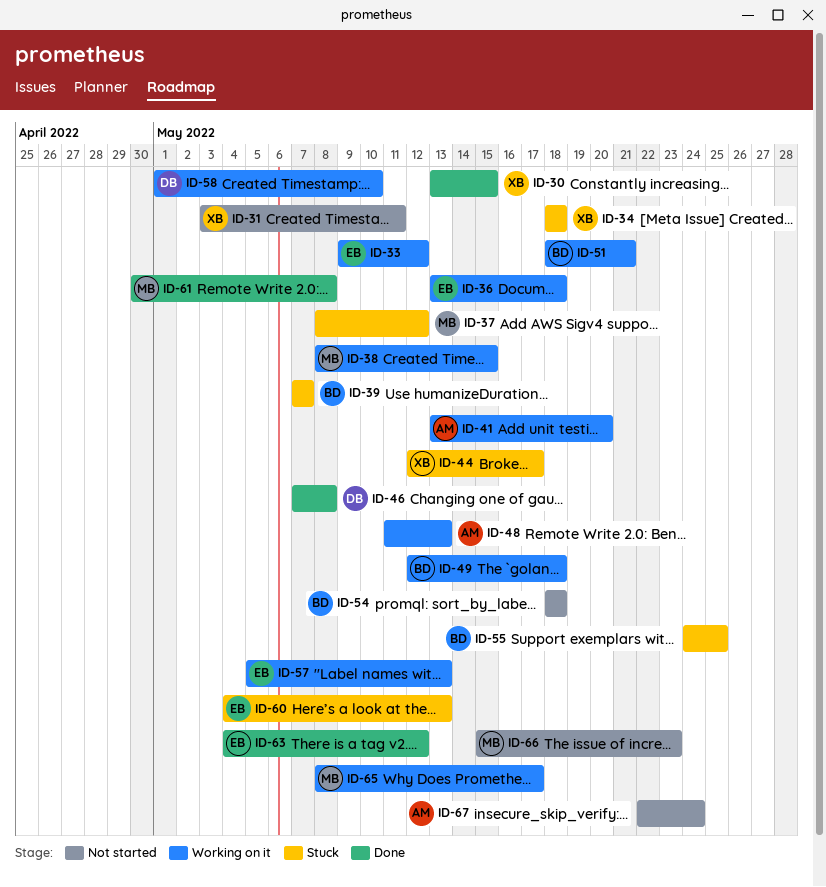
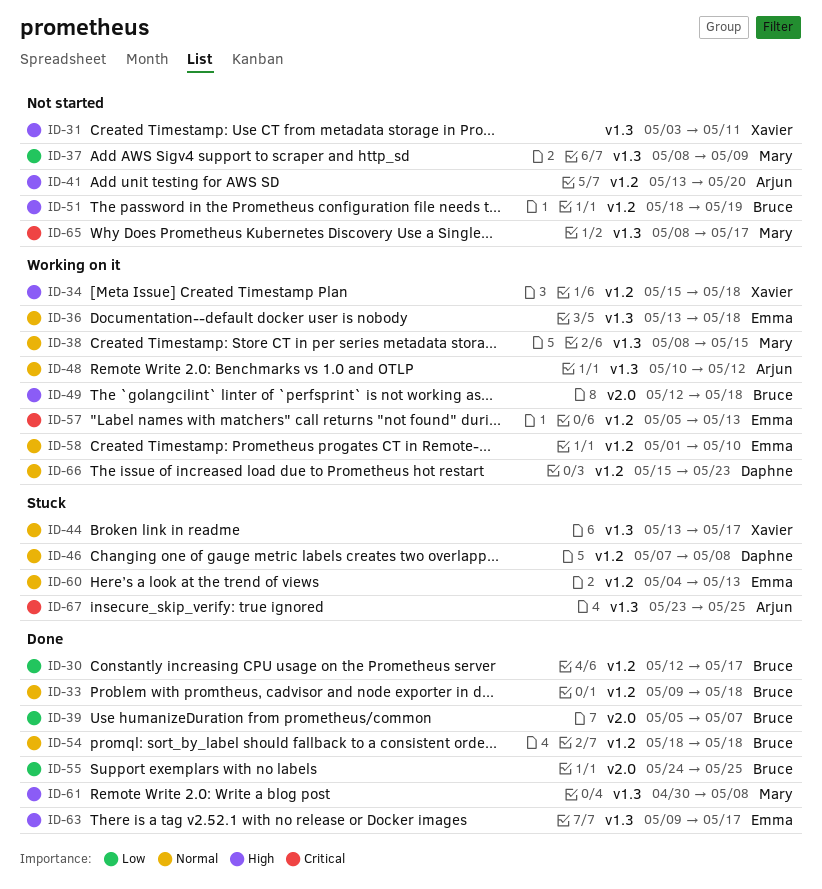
ID-30, owner: Xavier -> Bruce
ID-30, start: May 13 -> May 12
ID-30, due: May 15 -> May 17
ID-33, status: Working on it -> Done
ID-33, owner: Emma -> Bruce
ID-33, due: May 12 -> May 18
ID-34, status: Stuck -> Working on it
ID-34, start: May 18 -> May 15
ID-37, status: Stuck -> Not started
ID-37, due: May 12 -> May 9
ID-39, status: Stuck -> Done
ID-39, start: May 7 -> May 5
ID-41, status: Working on it -> Not started
ID-44, start: May 12 -> May 13
ID-46, status: Done -> Stuck
ID-48, start: May 11 -> May 10
ID-48, due: May 13 -> May 12
ID-51, status: Working on it -> Not started
ID-51, due: May 21 -> May 19
ID-54, status: Not started -> Done
ID-55, status: Stuck -> Done
ID-58, owner: Daphne -> Emma
ID-63, start: May 4 -> May 9
ID-63, due: May 12 -> May 17
ID-65, status: Working on it -> Not started
ID-66, status: Not started -> Working on it
ID-66, owner: Mary -> Daphne
ID-67, status: Not started -> Stuck
ID-67, start: May 22 -> May 23
ID-67, due: May 24 -> May 25

